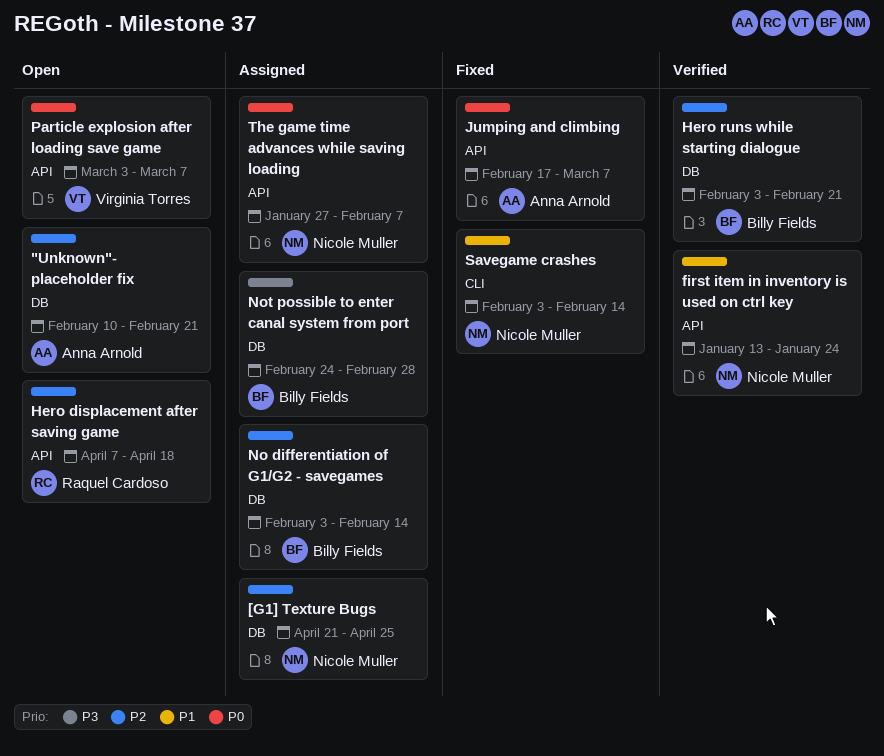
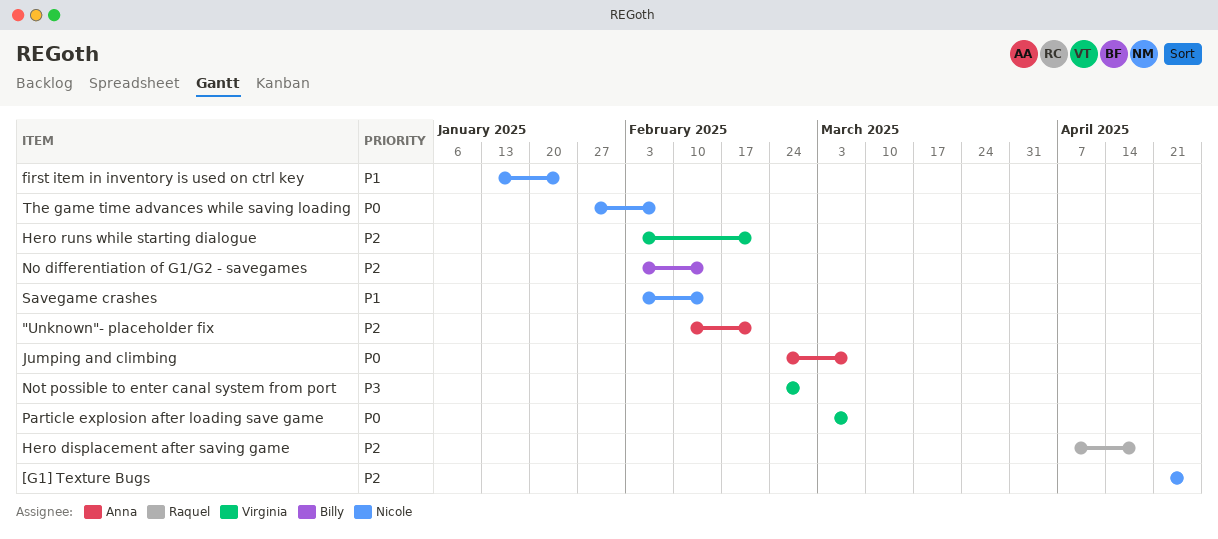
Hero runs while starting dialogue, owner: Billy Fields -> Virginia Torres
Jumping and climbing, start: Feb 17 -> Feb 24
Not possible to enter canal system from port, owner: Billy Fields -> Virginia Torres

